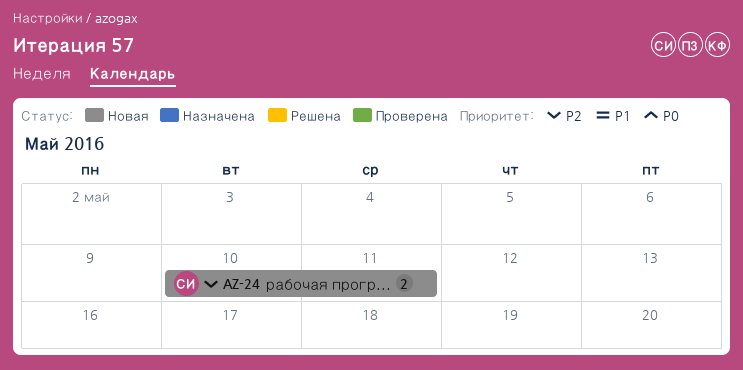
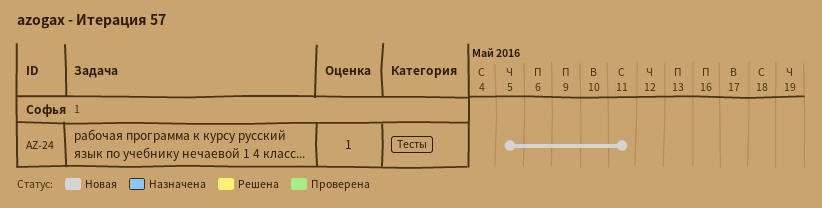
AZ-24, estimate: 2 -> 1
AZ-24, start: May 10 -> May 5

